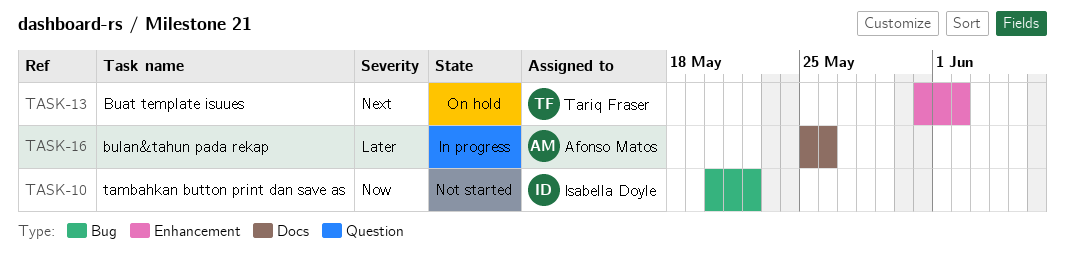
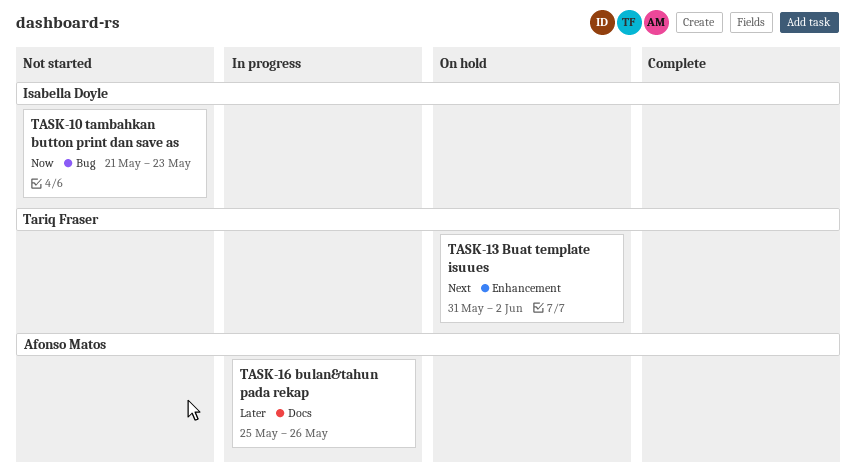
TASK-10, start: May 20 -> May 21
TASK-10, due: May 22 -> May 23

